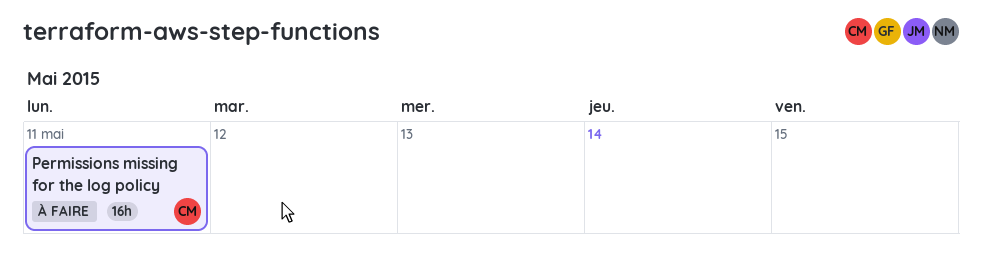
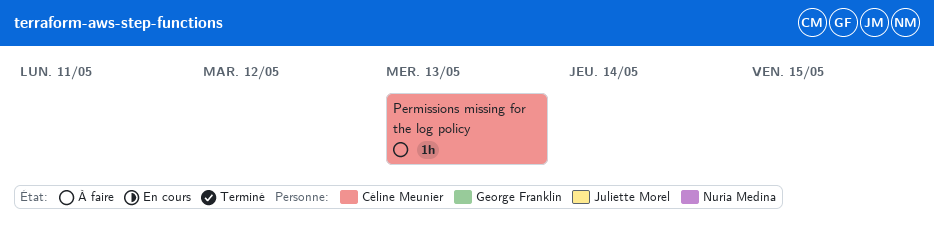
Permissions missing for the log policy, estimate: 16h -> 1h
Permissions missing for the log policy, due: May 11 -> May 13

